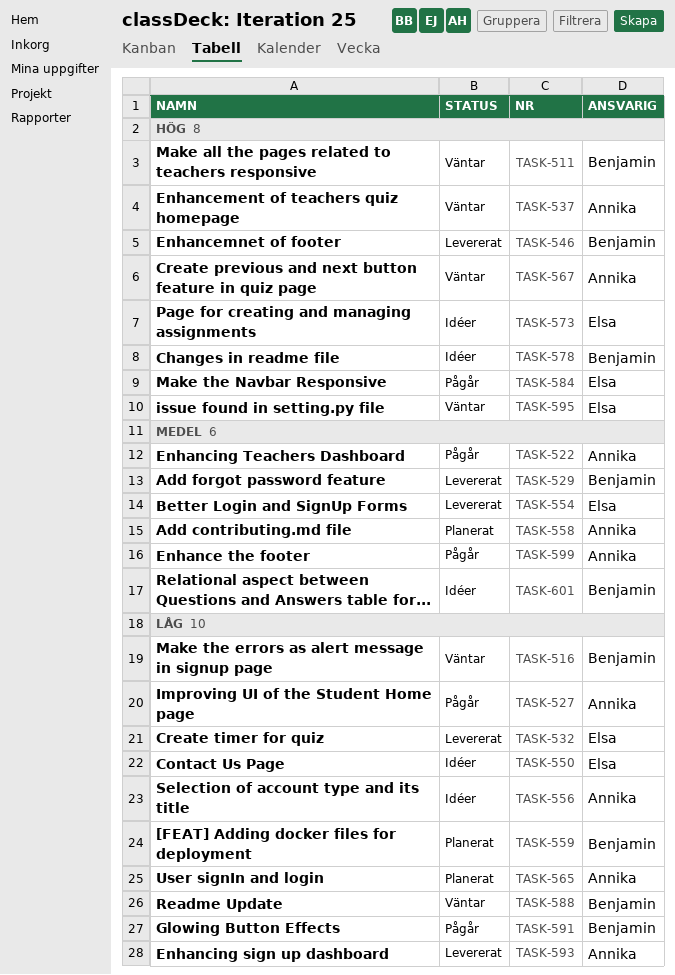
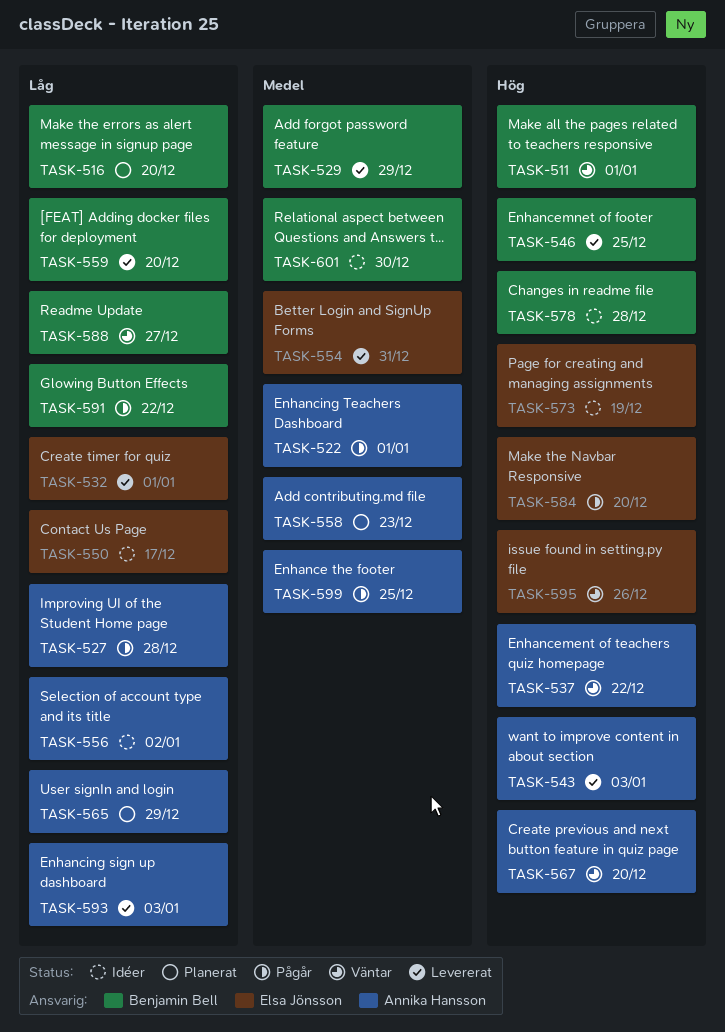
TASK-516, status: Väntar -> Planerat
TASK-543: none -> present
TASK-559, status: Planerat -> Levererat

